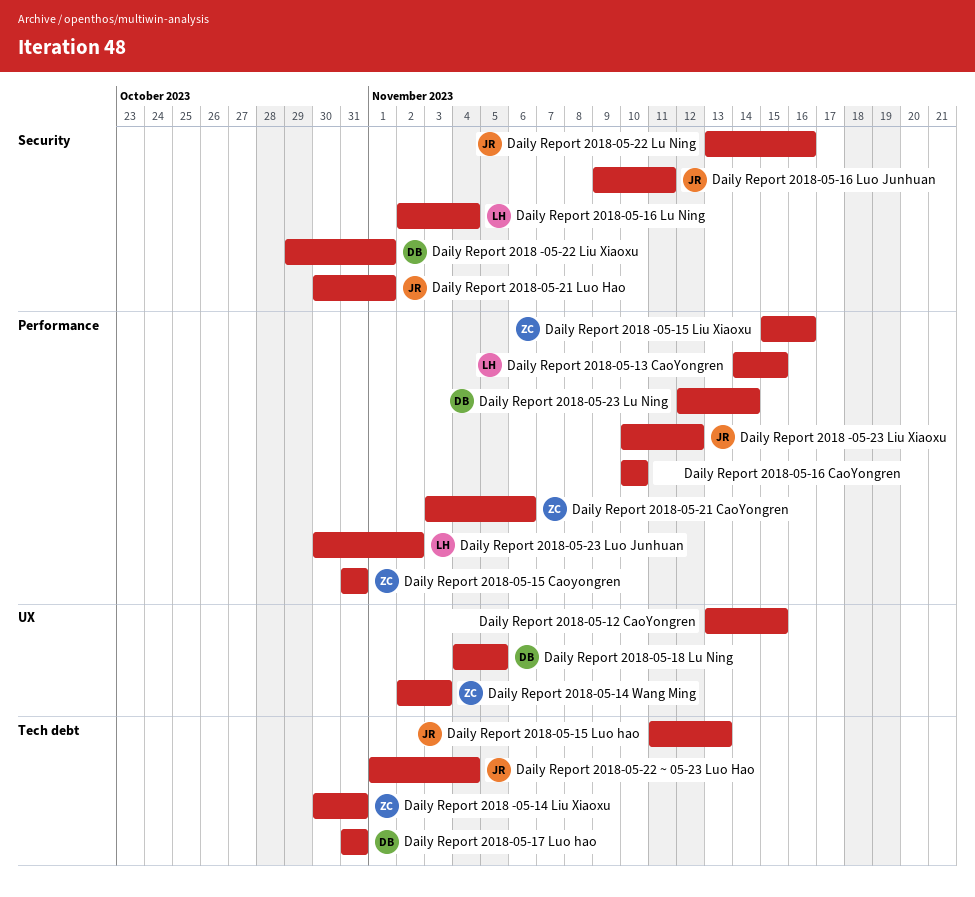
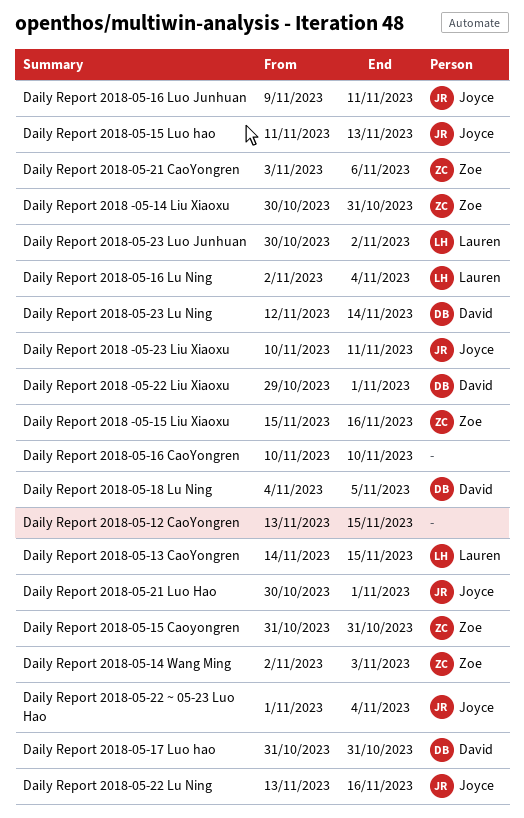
Daily Report 2018 -05-23 Liu Xiaoxu, due: Nov 12 -> Nov 11

